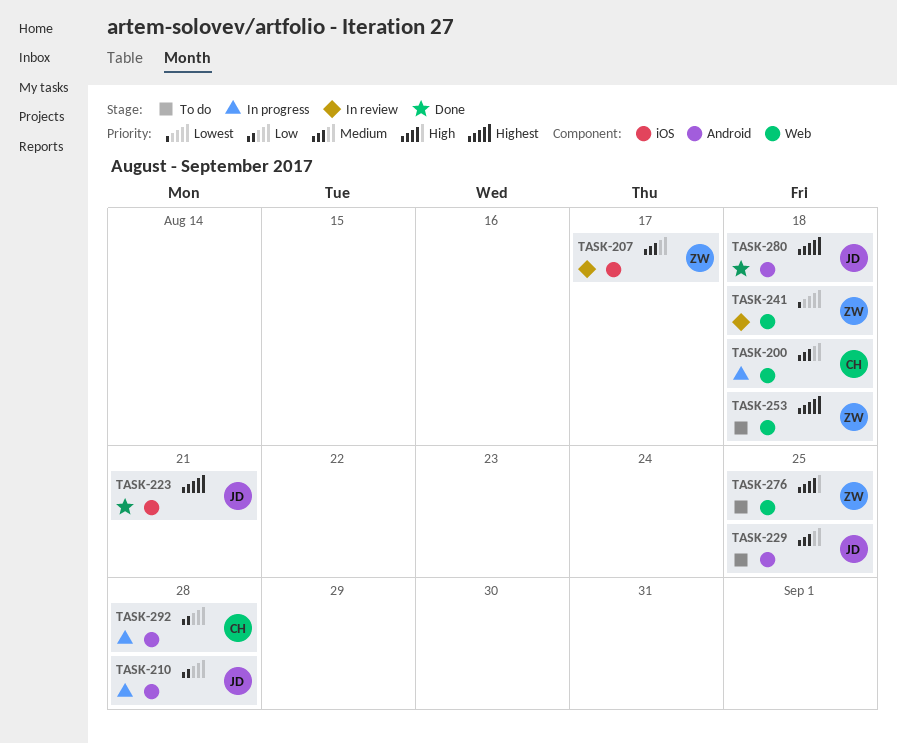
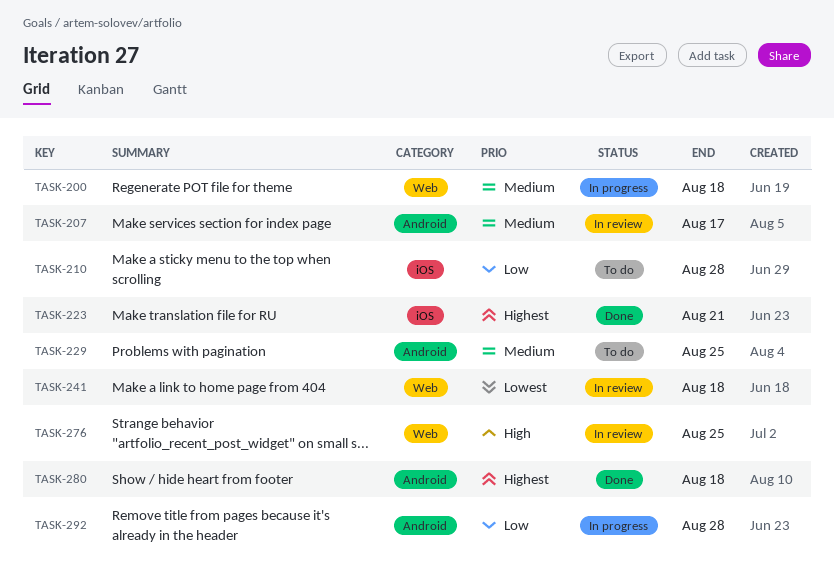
TASK-207, label: iOS -> Android
TASK-210, status: In progress -> To do
TASK-210, label: Android -> iOS
TASK-253: present -> none
TASK-276, status: To do -> In review

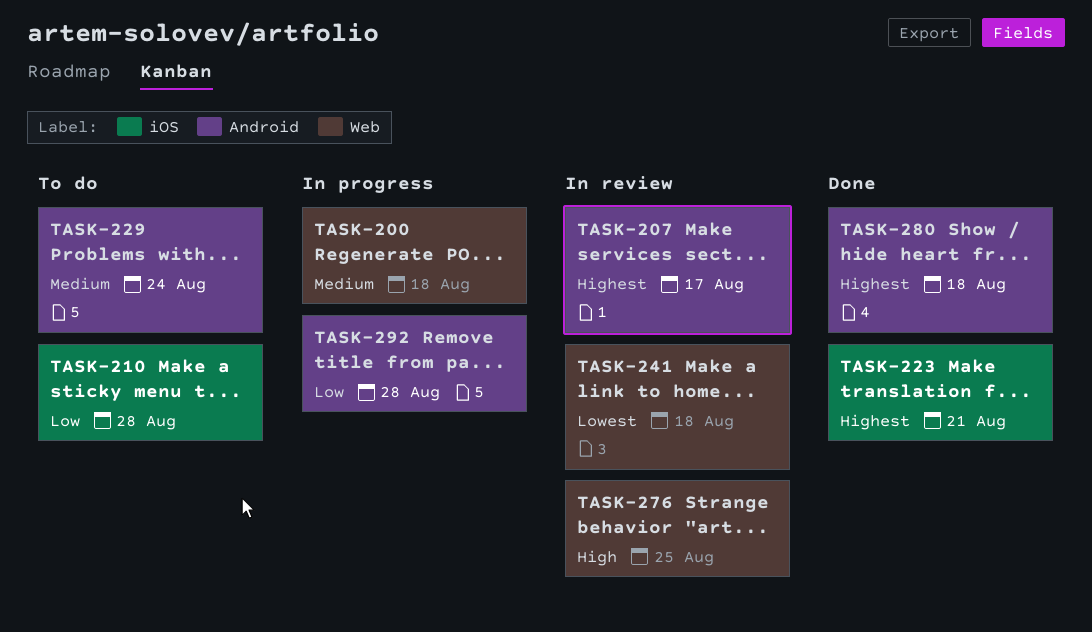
TASK-207, priority: Medium -> Highest
TASK-229, due: Aug 25 -> Aug 24

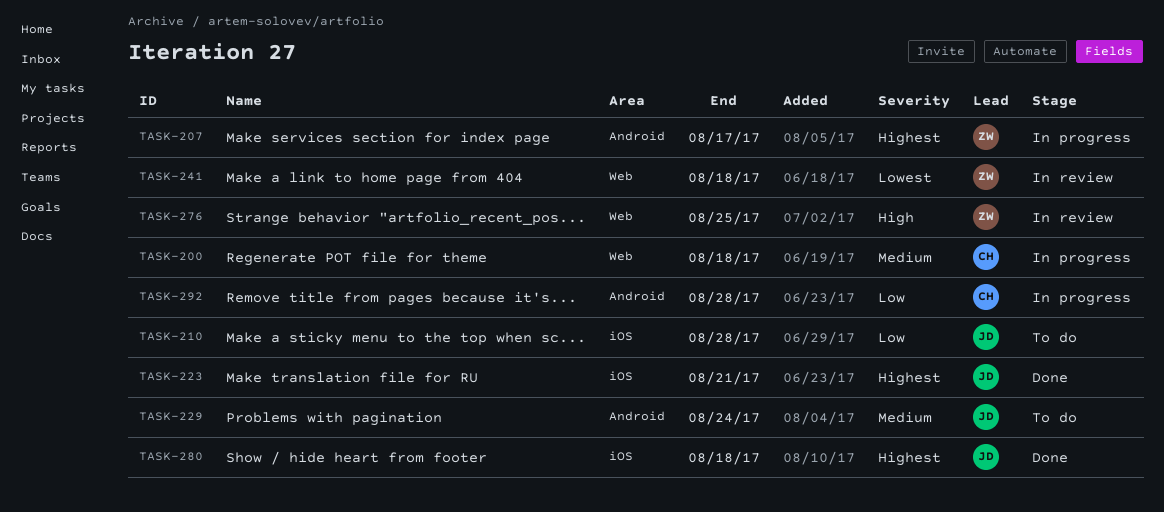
TASK-207, status: In review -> In progress
TASK-280, label: Android -> iOS

